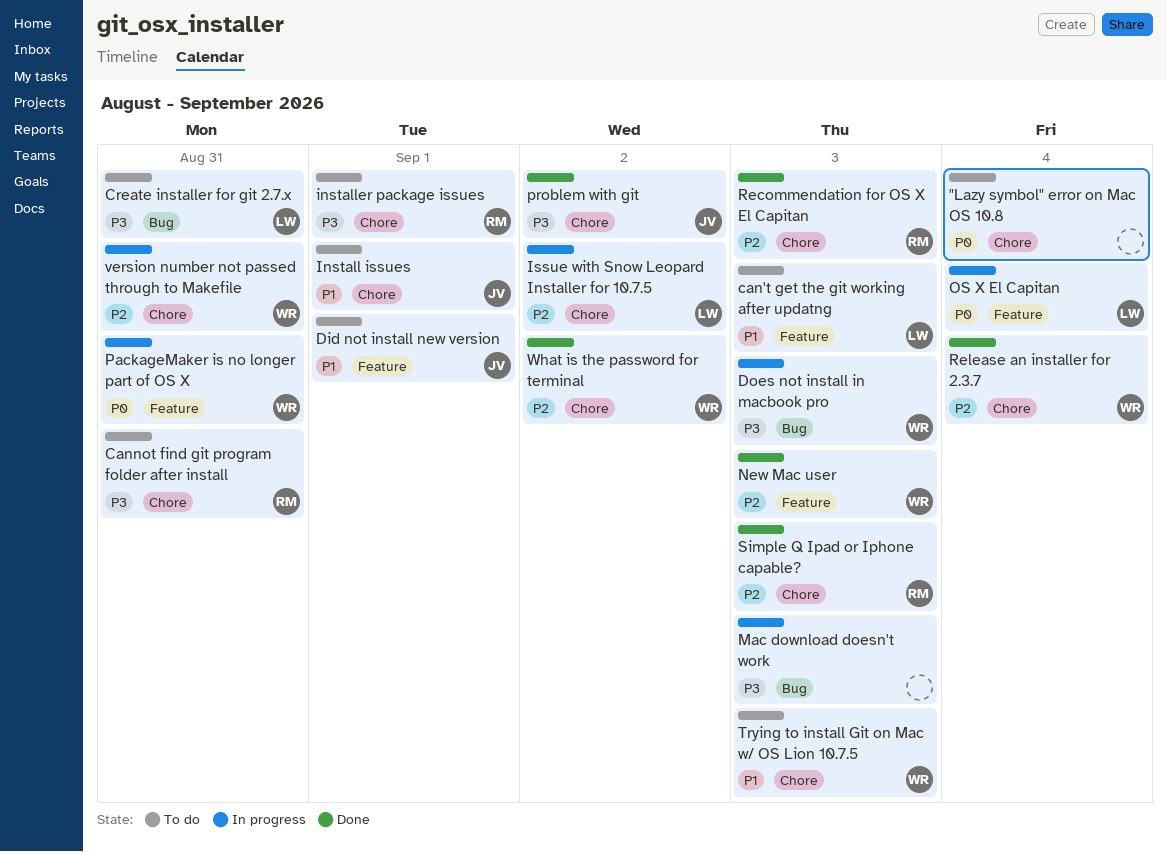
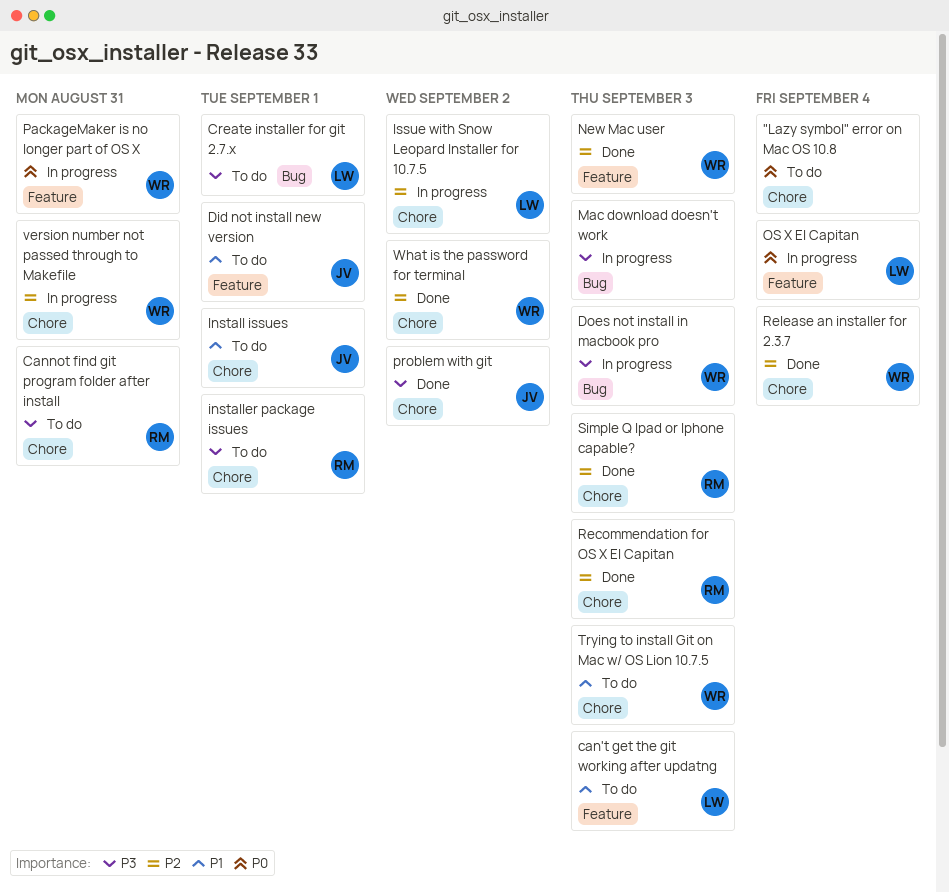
Create installer for git 2.7.x, due: Aug 31 -> Sep 1

